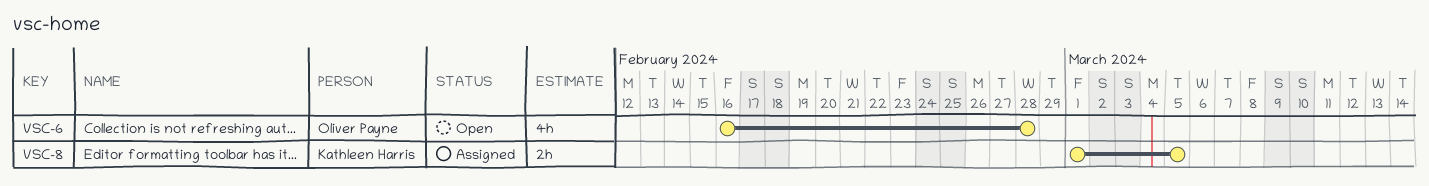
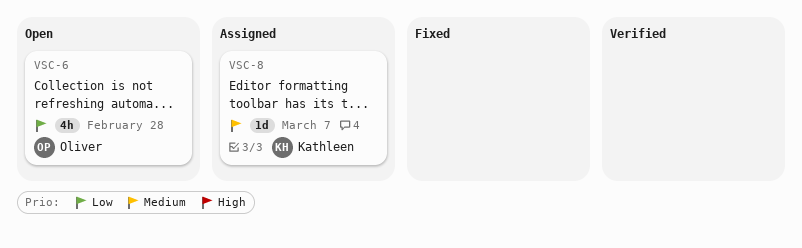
VSC-8, estimate: 2h -> 1d
VSC-8, due: Mar 5 -> Mar 7

